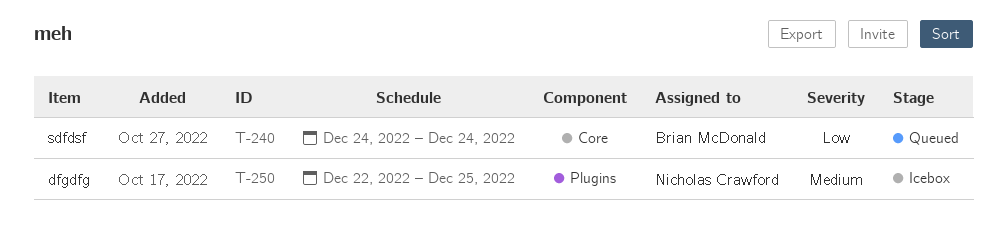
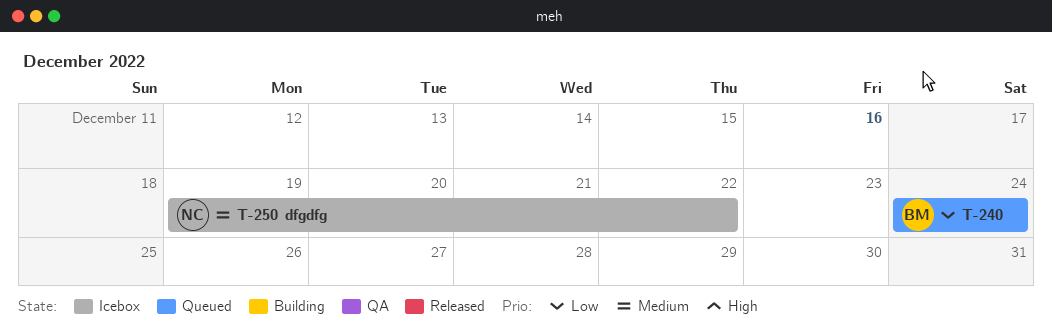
T-250, start: Dec 22 -> Dec 19
T-250, due: Dec 25 -> Dec 22

